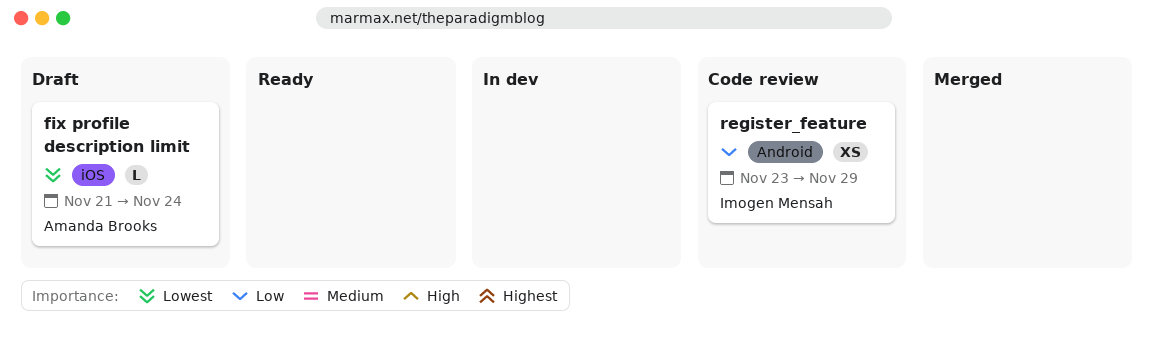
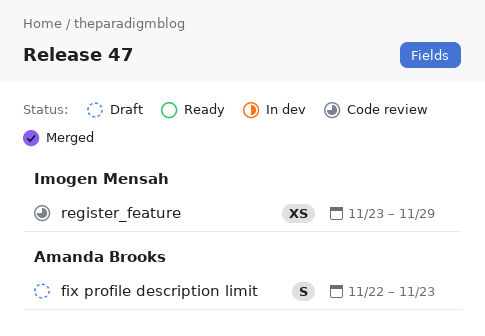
fix profile description limit, estimate: L -> S
fix profile description limit, start: Nov 21 -> Nov 22
fix profile description limit, due: Nov 24 -> Nov 23

